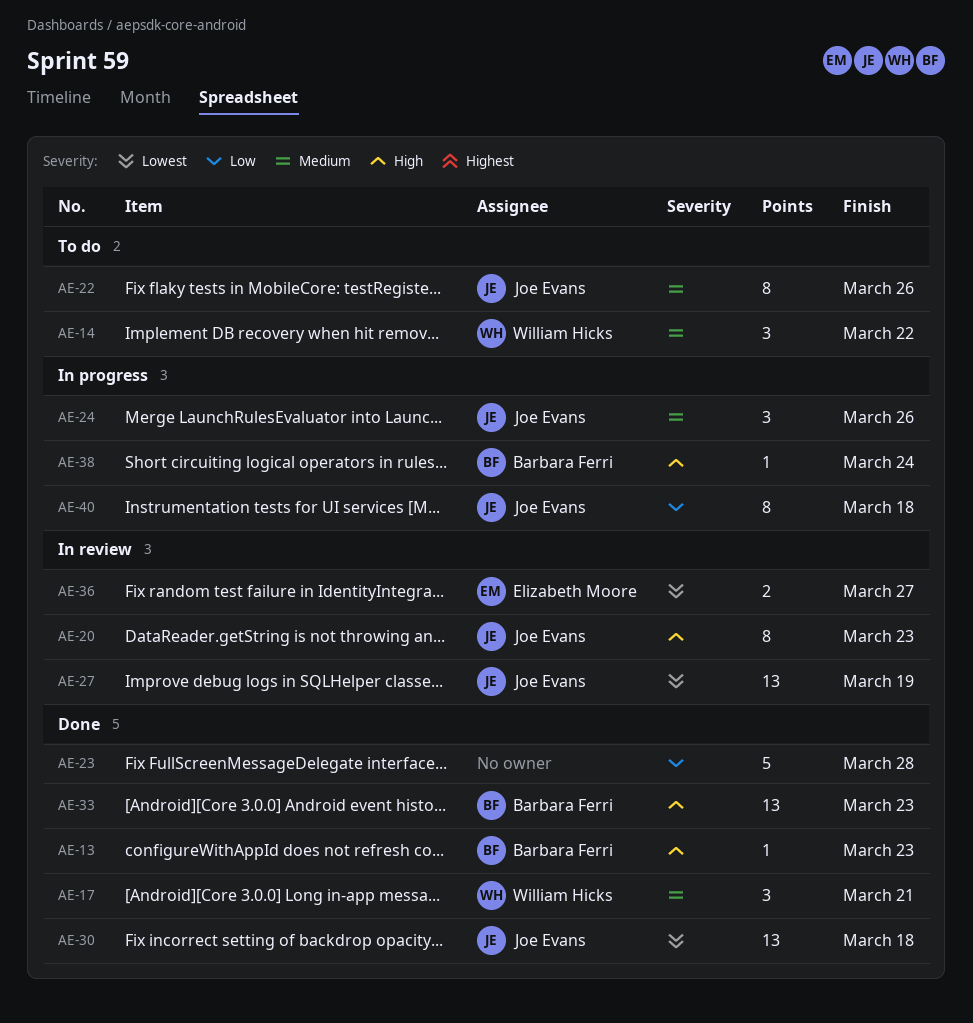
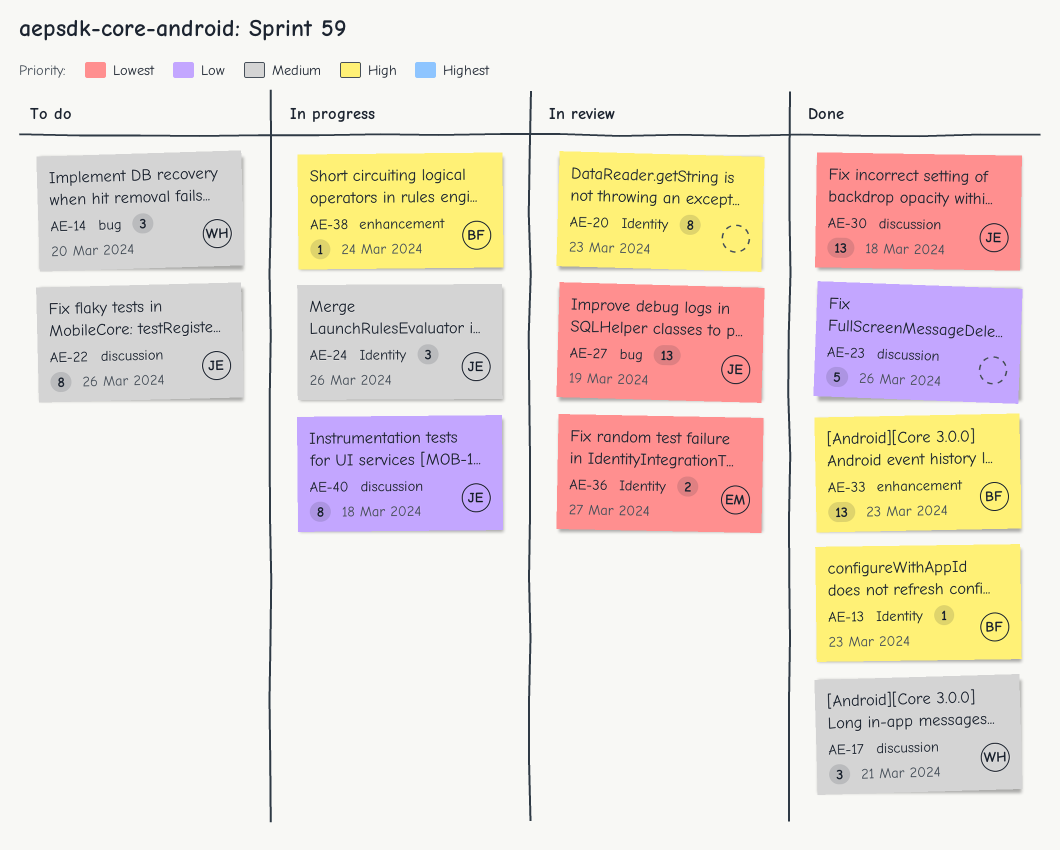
AE-14, due: Mar 22 -> Mar 20
AE-20, owner: Joe Evans -> none
AE-23, due: Mar 28 -> Mar 26

